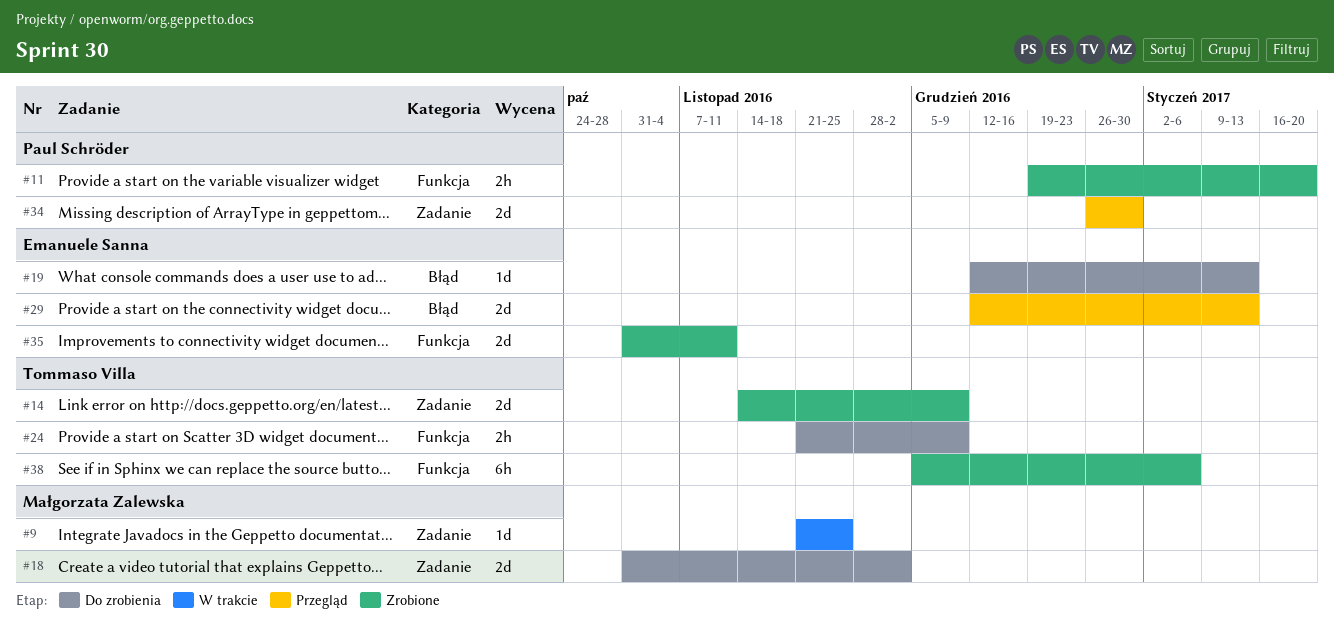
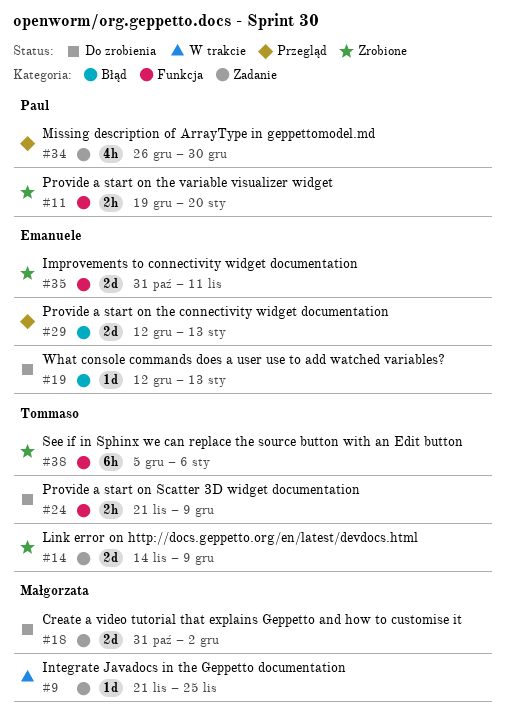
#34, estimate: 2d -> 4h

